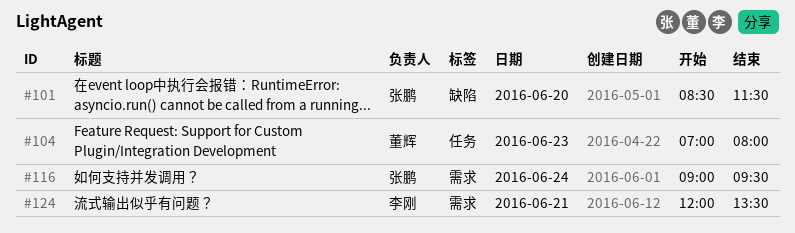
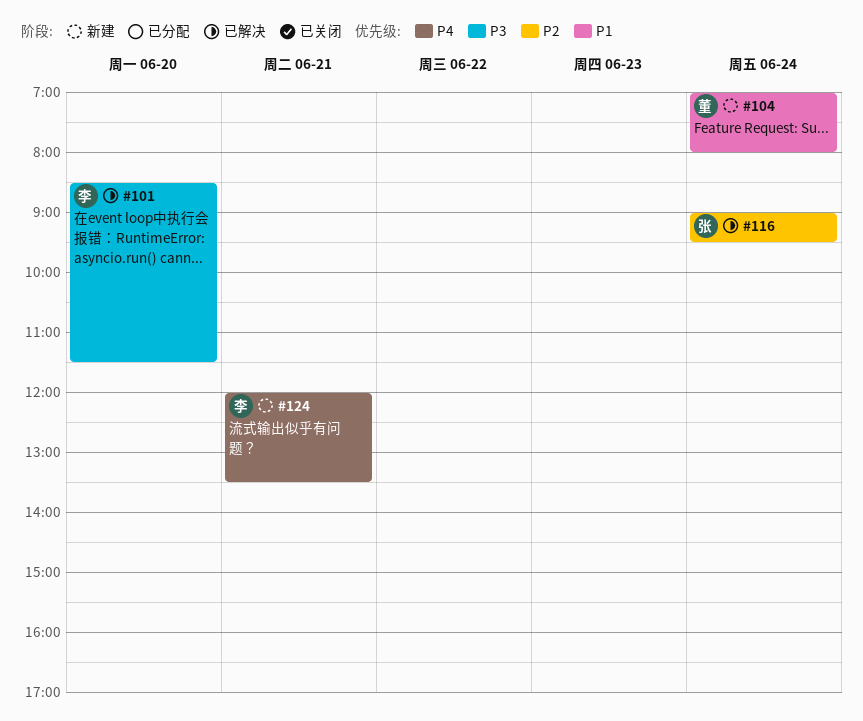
#101, owner: 张鹏 -> 李刚
#104, day: Jun 23 -> Jun 24

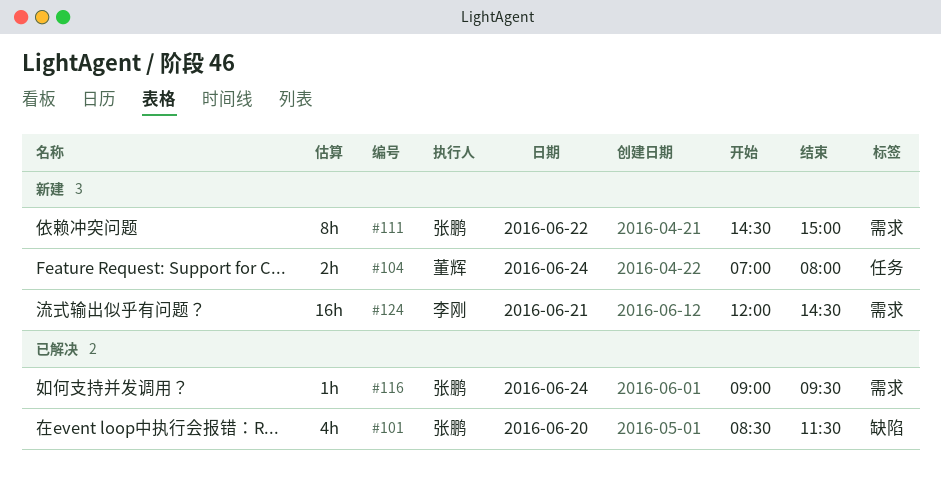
#101, owner: 李刚 -> 张鹏
#111: none -> present
#124, ends: 13:30 -> 14:30

